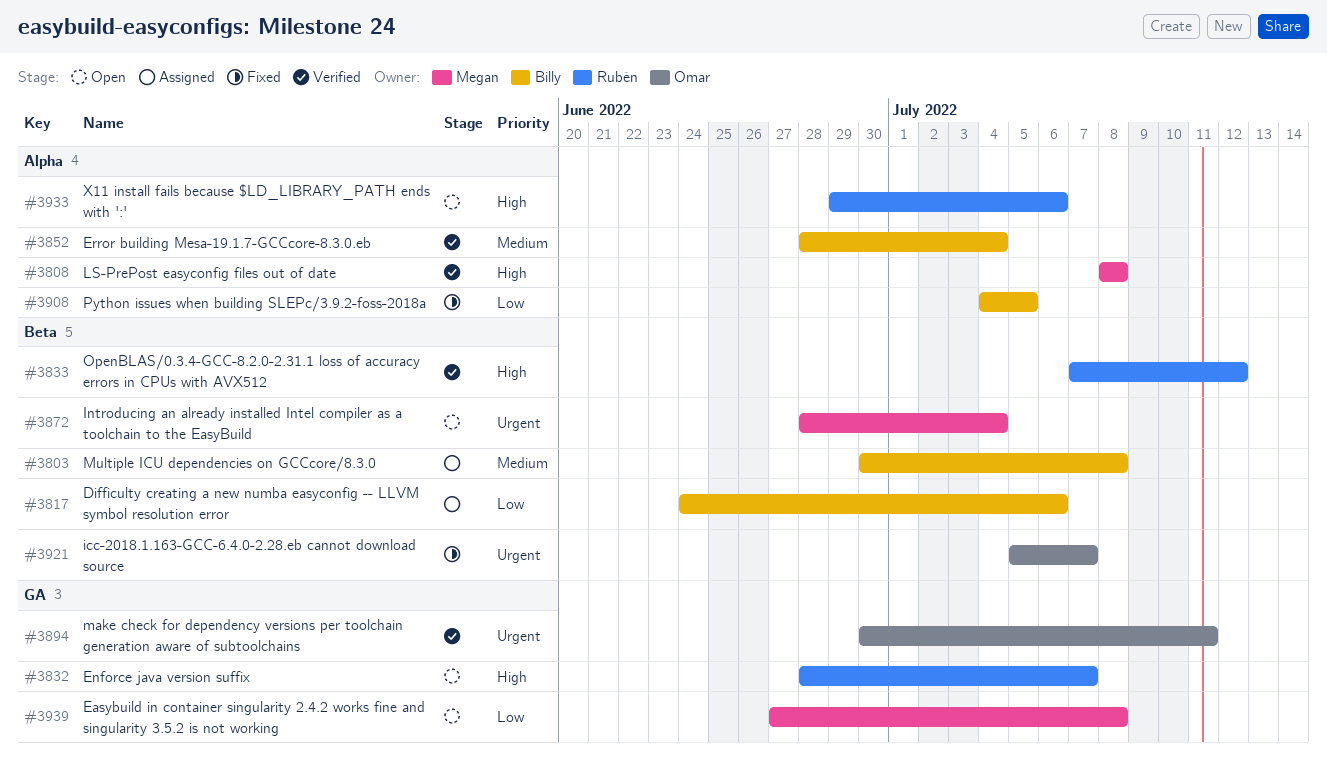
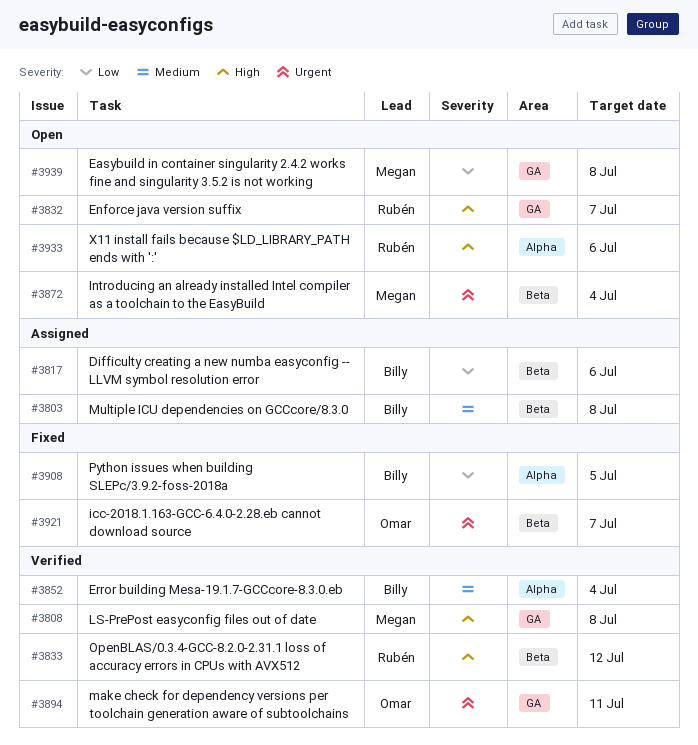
#3808, label: Alpha -> GA

